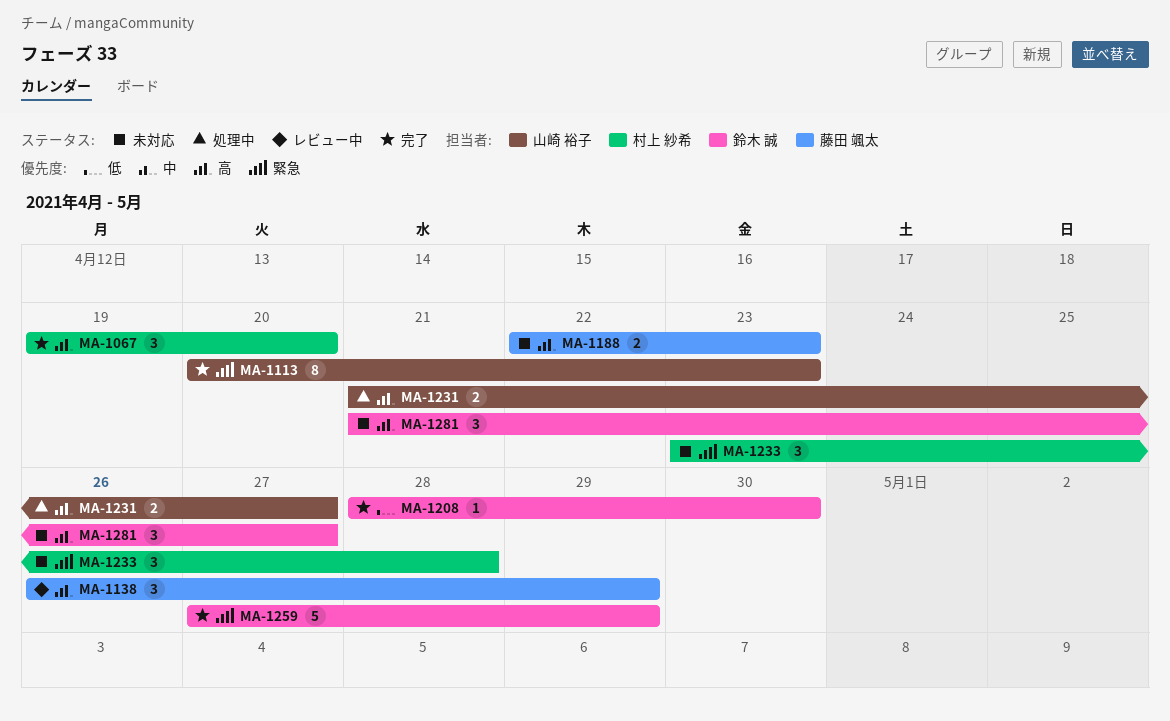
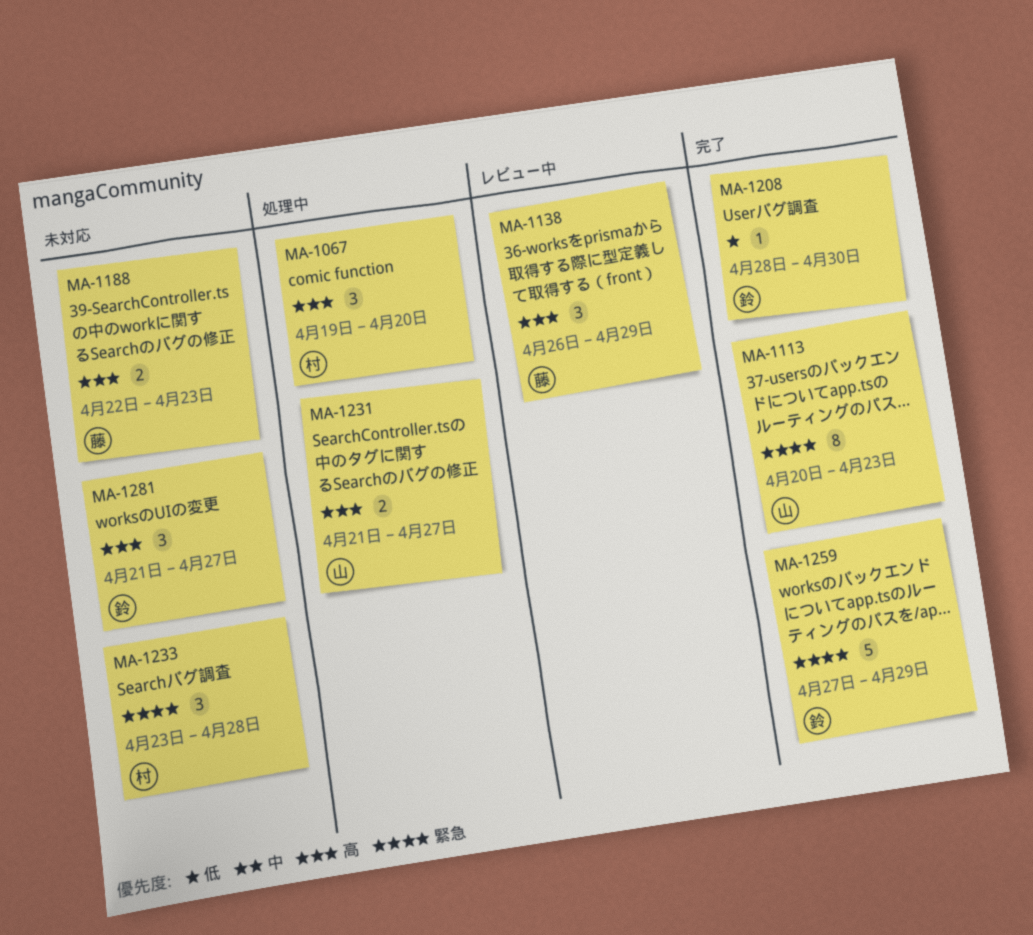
MA-1067, status: 完了 -> 処理中

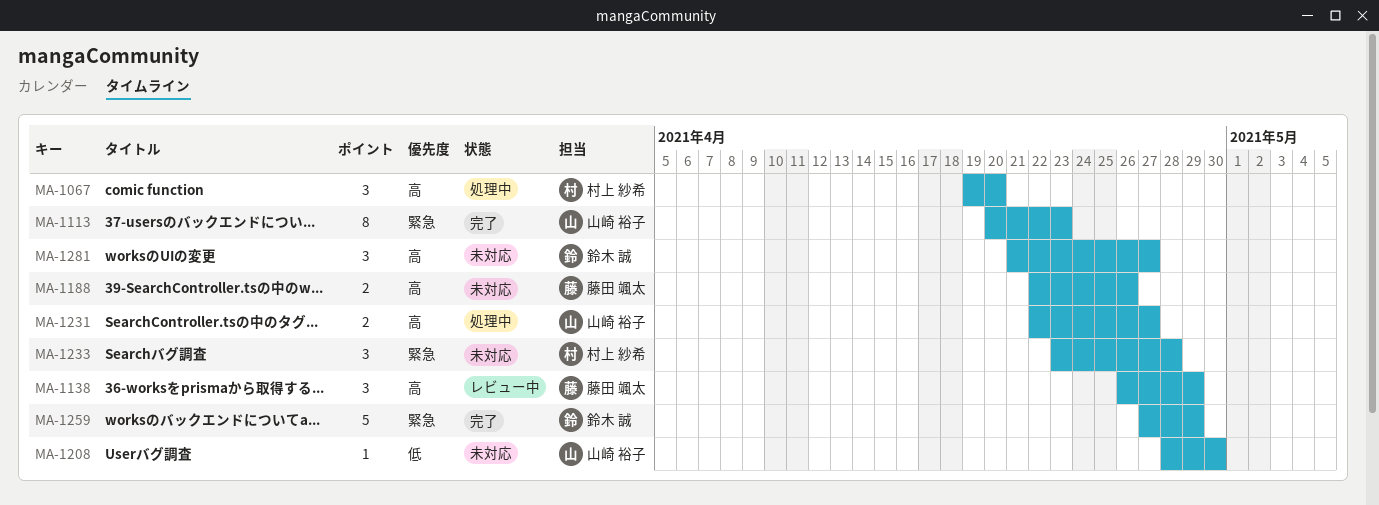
MA-1188, due: Apr 23 -> Apr 26
MA-1208, status: 完了 -> 未対応
MA-1208, owner: 鈴木 誠 -> 山崎 裕子
MA-1231, start: Apr 21 -> Apr 22

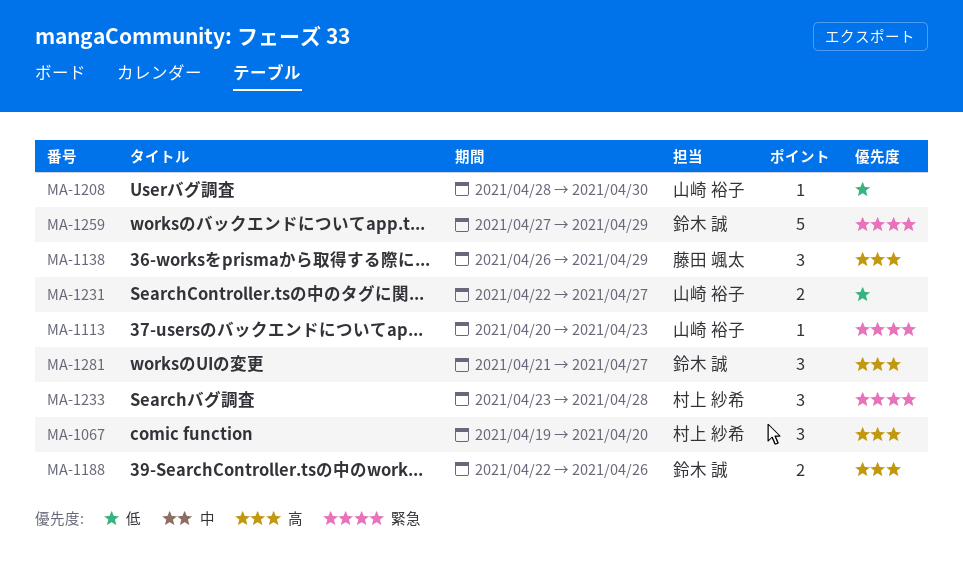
MA-1113, estimate: 8 -> 1
MA-1188, owner: 藤田 颯太 -> 鈴木 誠
MA-1231, priority: 高 -> 低

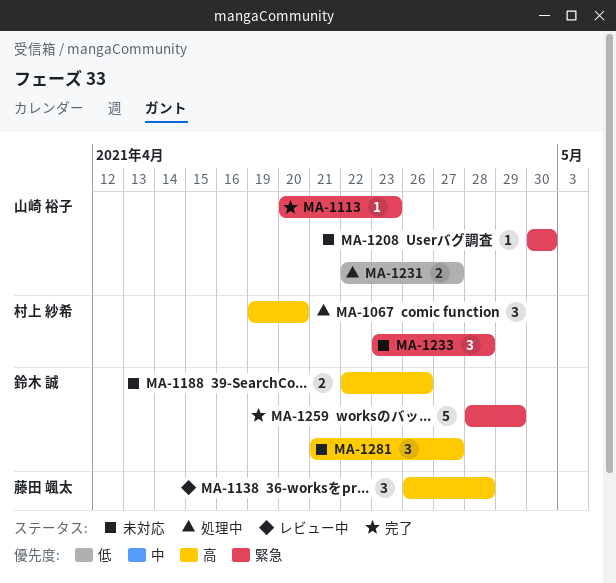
MA-1138, due: Apr 29 -> Apr 28
MA-1208, priority: 低 -> 緊急
MA-1208, start: Apr 28 -> Apr 30
MA-1259, start: Apr 27 -> Apr 28

